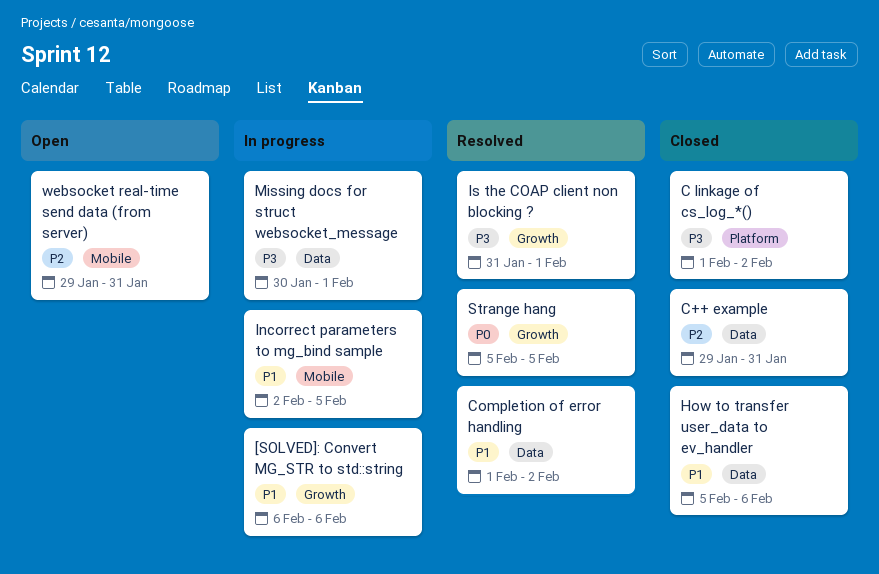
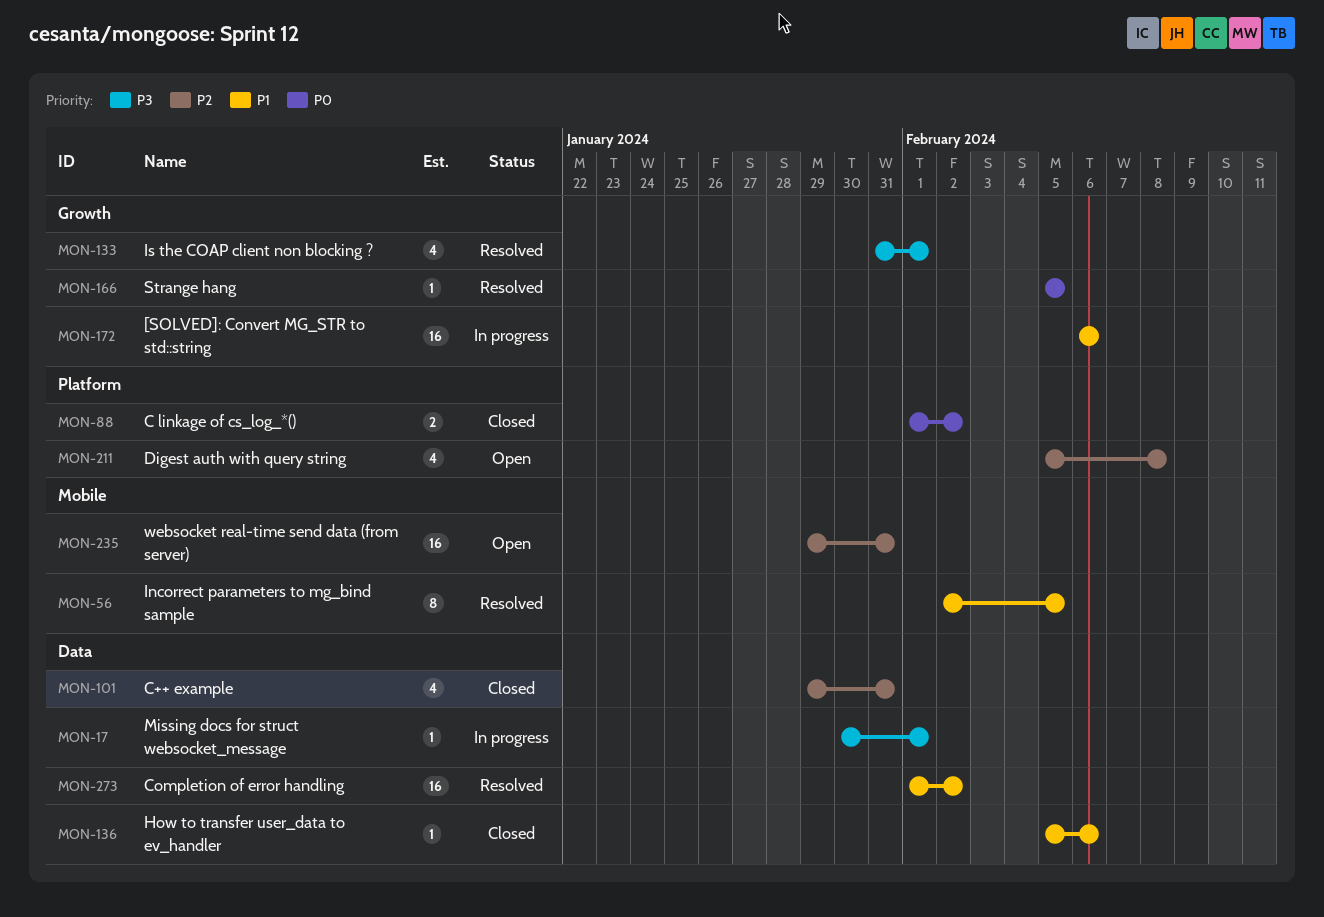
C linkage of cs_log_*(), priority: P3 -> P0
Digest auth with query string: none -> present
Incorrect parameters to mg_bind sample, status: In progress -> Resolved

